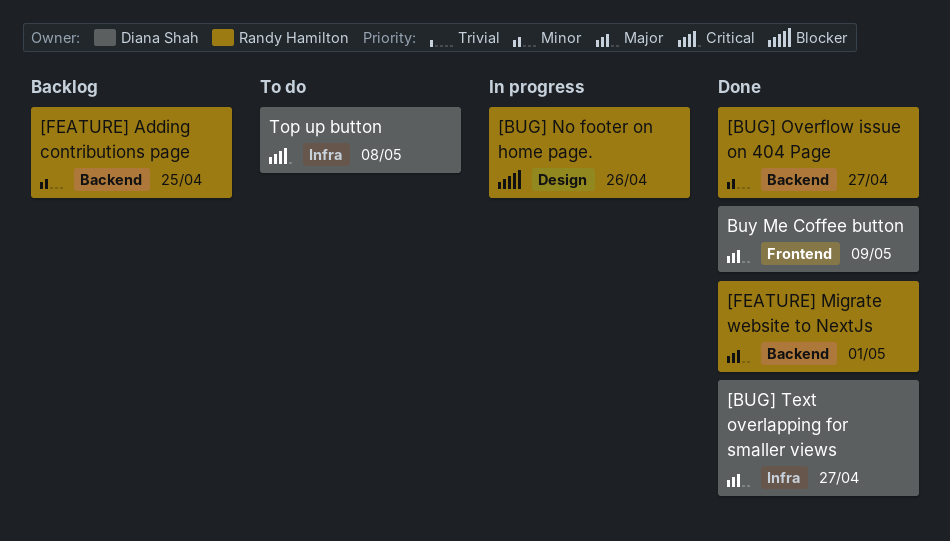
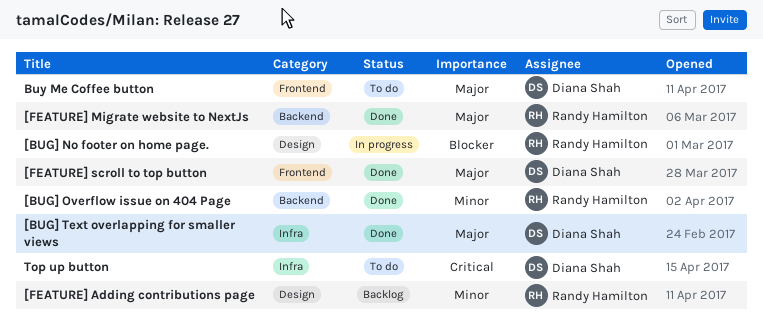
[FEATURE] Adding contributions page, label: Backend -> Design
[FEATURE] scroll to top button: none -> present
Buy Me Coffee button, status: Done -> To do

